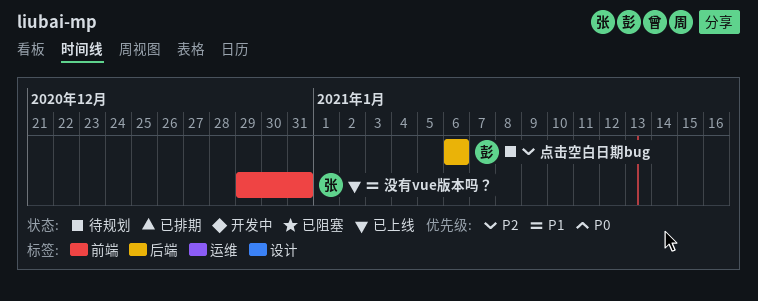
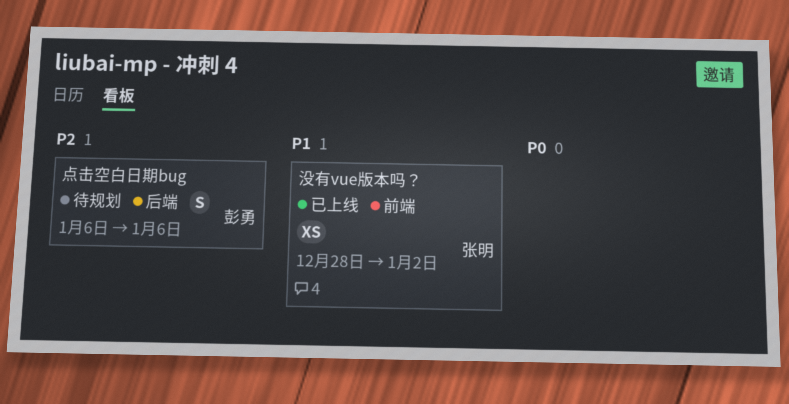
没有vue版本吗？, start: Dec 29 -> Dec 28
没有vue版本吗？, due: Dec 31 -> Jan 2

